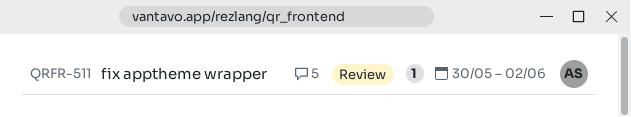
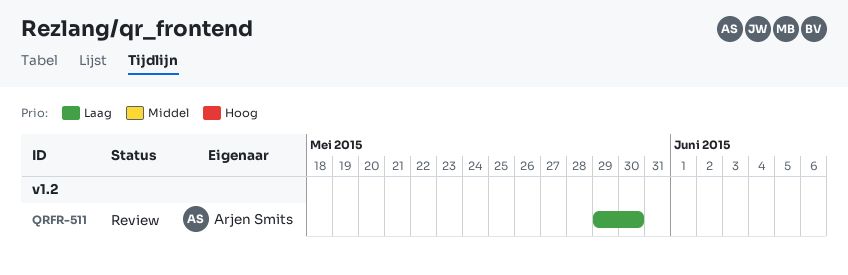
QRFR-511, start: May 30 -> May 29
QRFR-511, due: Jun 2 -> May 30

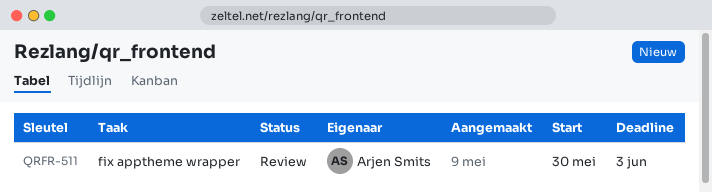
QRFR-511, start: May 29 -> May 30
QRFR-511, due: May 30 -> Jun 3

